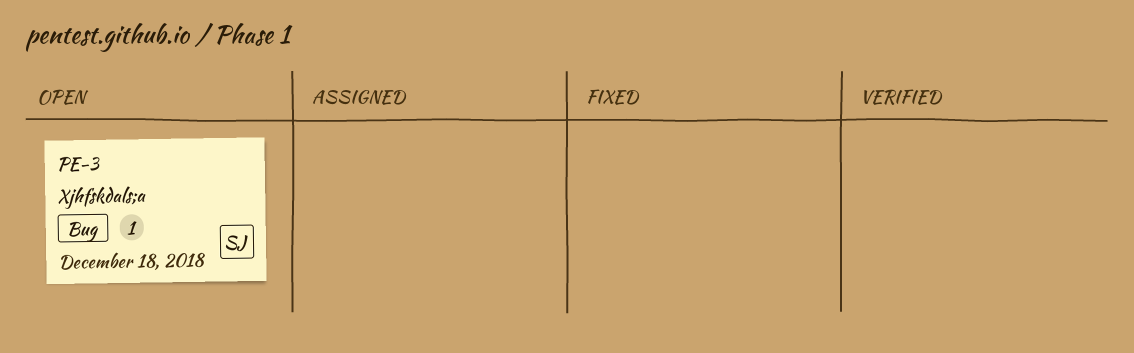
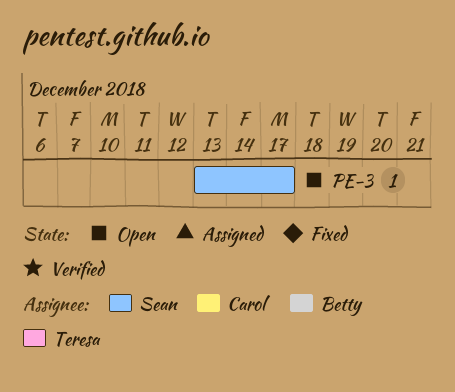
PE-3, due: Dec 18 -> Dec 17

